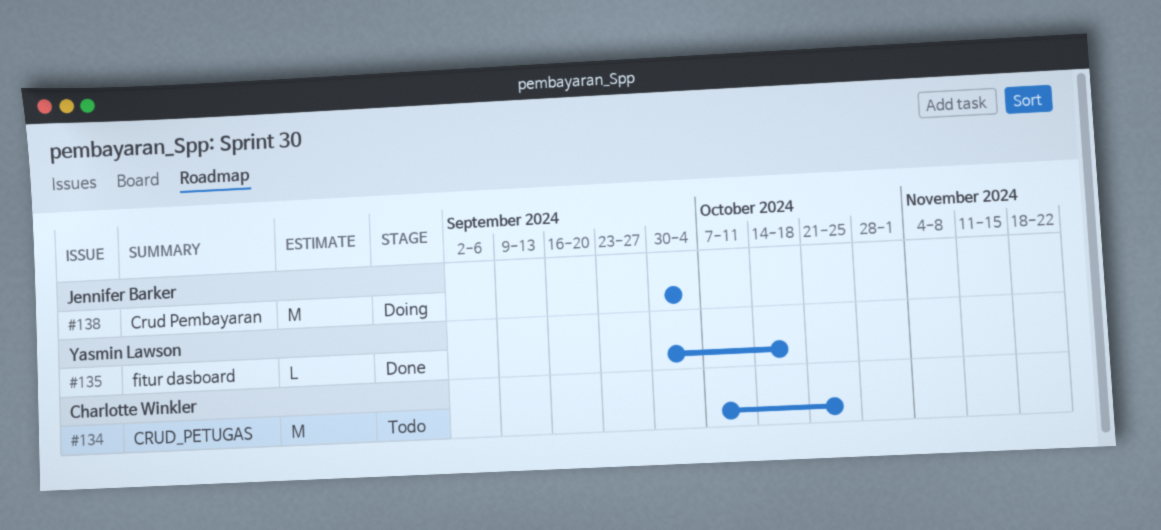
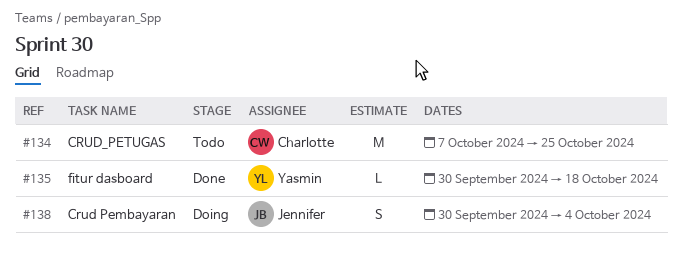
#138, estimate: M -> S

